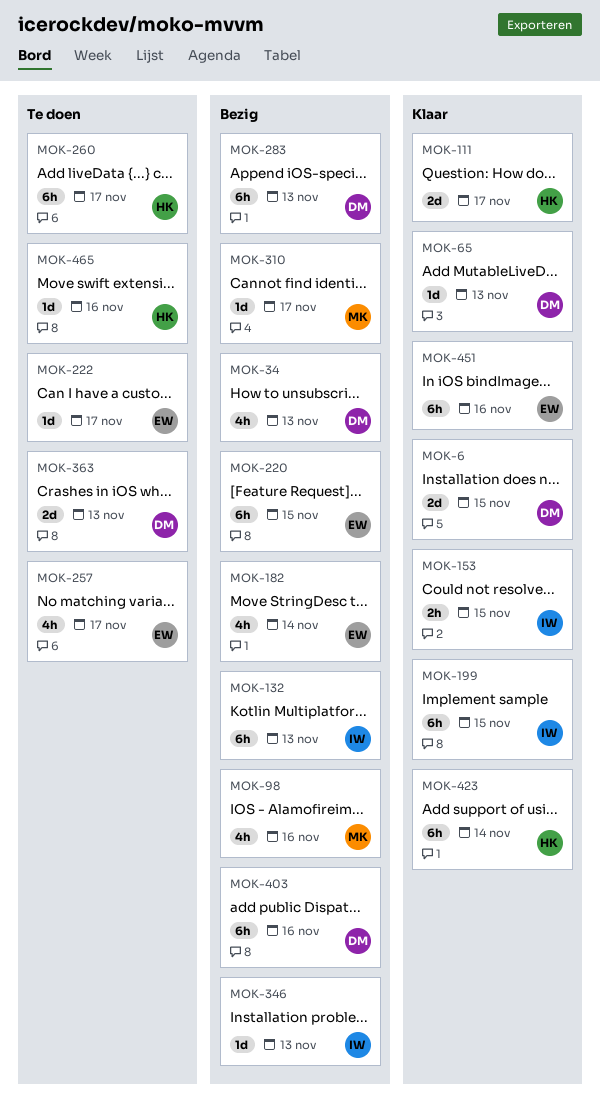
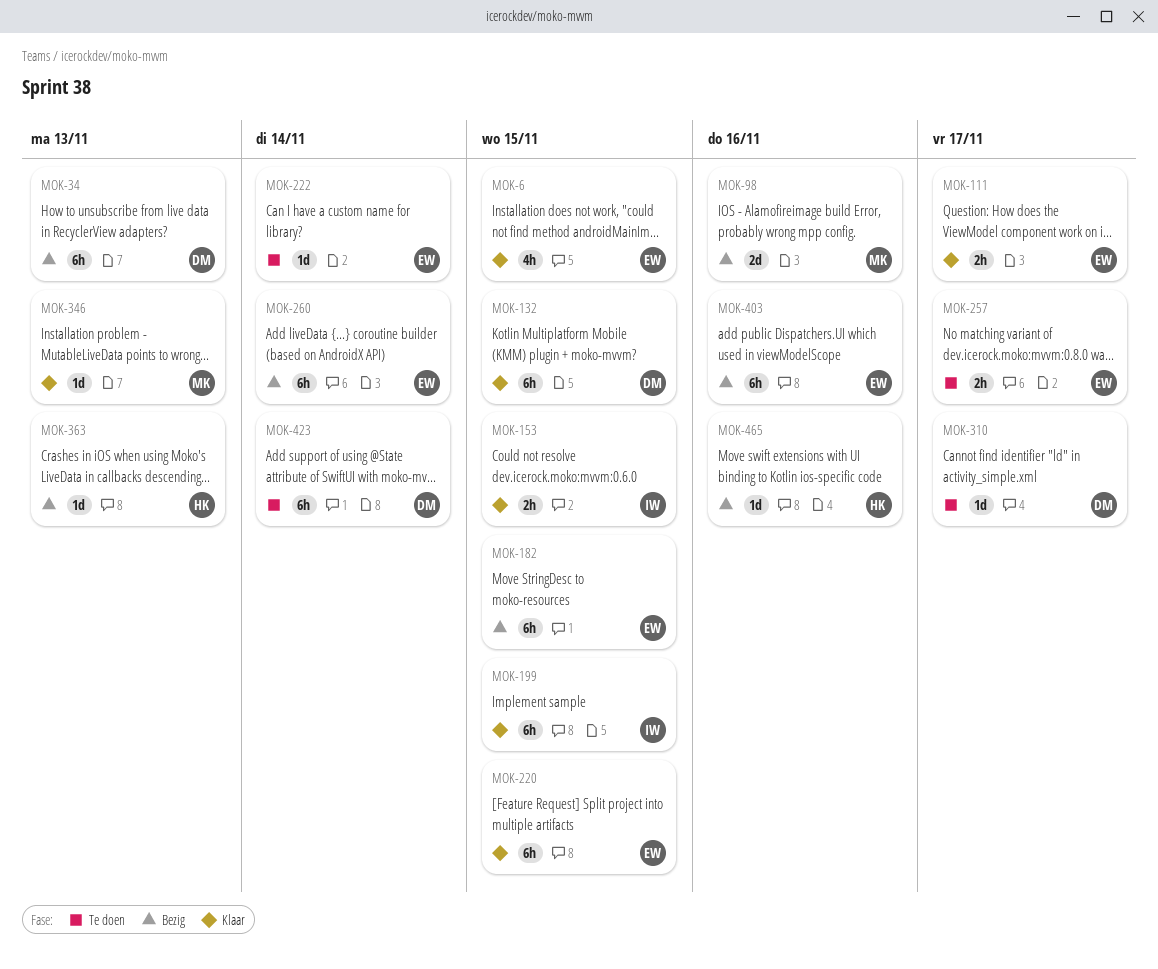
MOK-6, owner: DM -> EW
MOK-6, estimate: 2d -> 4h
MOK-34, estimate: 4h -> 6h
MOK-65: present -> none
MOK-98, estimate: 4h -> 2d
MOK-111, owner: HK -> EW
MOK-111, estimate: 2d -> 2h
MOK-132, status: Bezig -> Klaar
MOK-132, owner: IW -> DM
MOK-132, due: Nov 13 -> Nov 15
MOK-182, estimate: 4h -> 6h
MOK-182, due: Nov 14 -> Nov 15
MOK-220, status: Bezig -> Klaar
MOK-222, due: Nov 17 -> Nov 14
MOK-257, estimate: 4h -> 2h
MOK-260, status: Te doen -> Bezig
MOK-260, owner: HK -> EW
MOK-260, due: Nov 17 -> Nov 14
MOK-283: present -> none
MOK-310, status: Bezig -> Te doen
MOK-310, owner: MK -> DM
MOK-346, status: Bezig -> Klaar
MOK-346, owner: IW -> MK
MOK-363, status: Te doen -> Bezig
MOK-363, owner: DM -> HK
MOK-363, estimate: 2d -> 1d
MOK-403, owner: DM -> EW
MOK-423, status: Klaar -> Te doen
MOK-423, owner: HK -> DM
MOK-451: present -> none
MOK-465, status: Te doen -> Bezig

